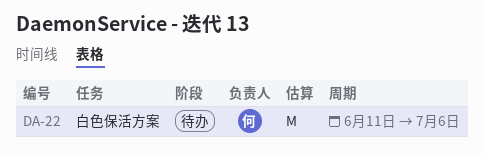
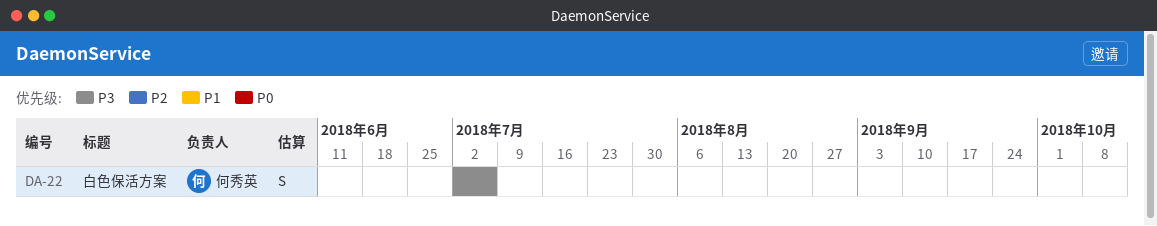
DA-22, estimate: M -> S
DA-22, start: Jun 11 -> Jul 2

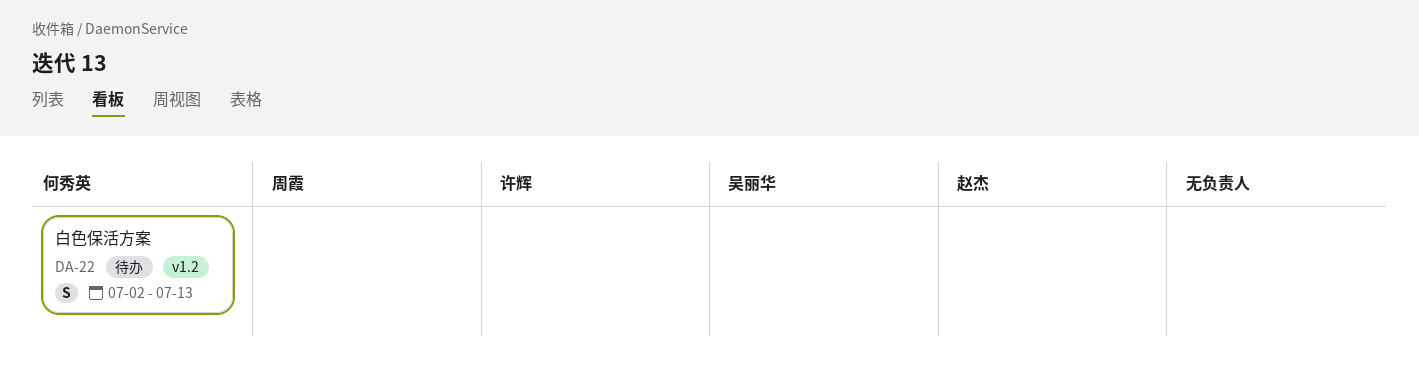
DA-22, due: Jul 6 -> Jul 13

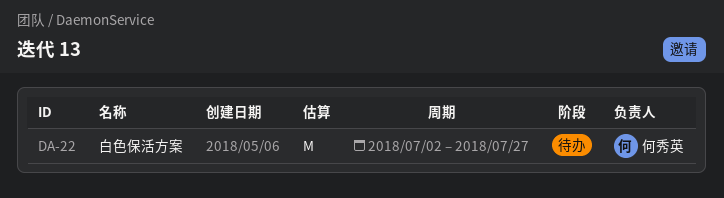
DA-22, estimate: S -> M
DA-22, due: Jul 13 -> Jul 27

